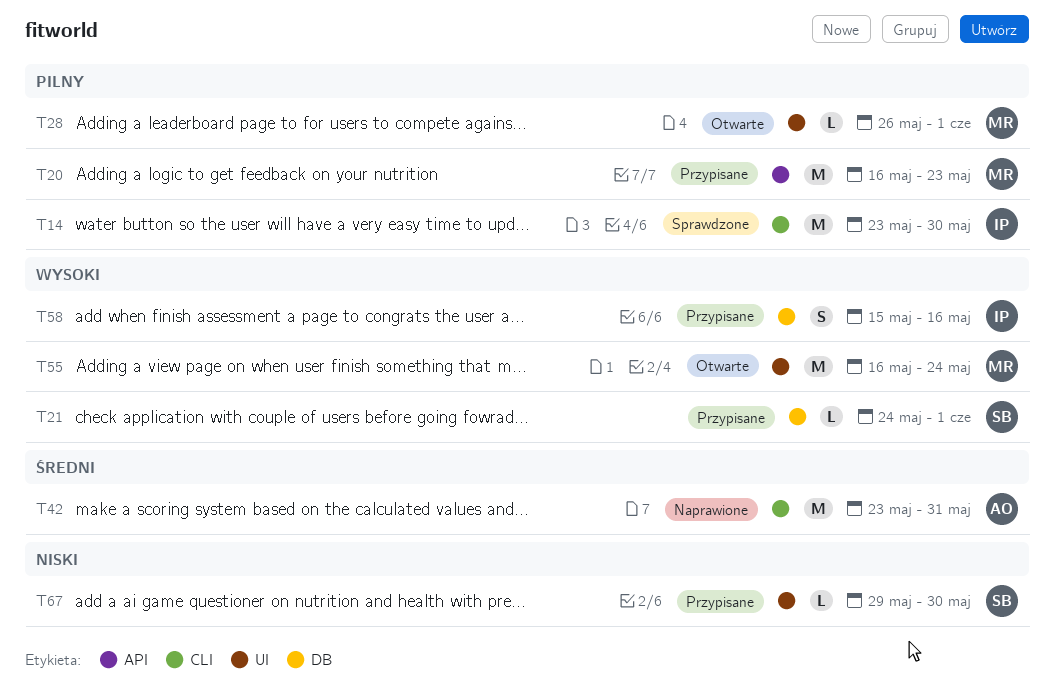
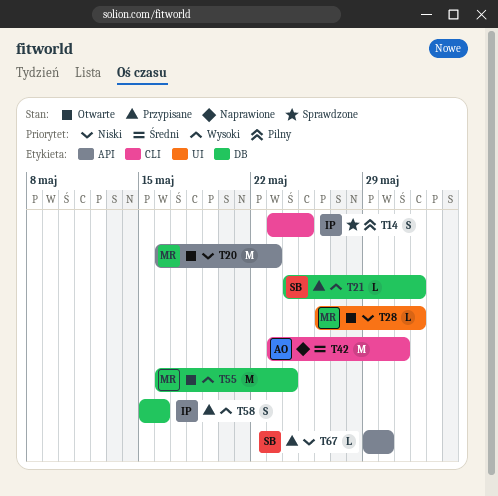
T14, estimate: M -> S
T14, due: May 30 -> May 25
T20, status: Przypisane -> Otwarte
T20, priority: Pilny -> Niski
T28, priority: Pilny -> Niski
T55, label: UI -> DB
T67, label: UI -> API

